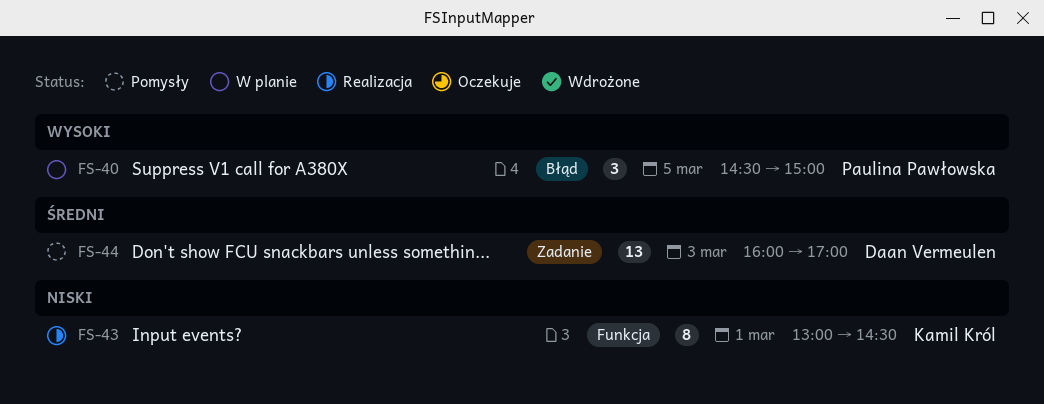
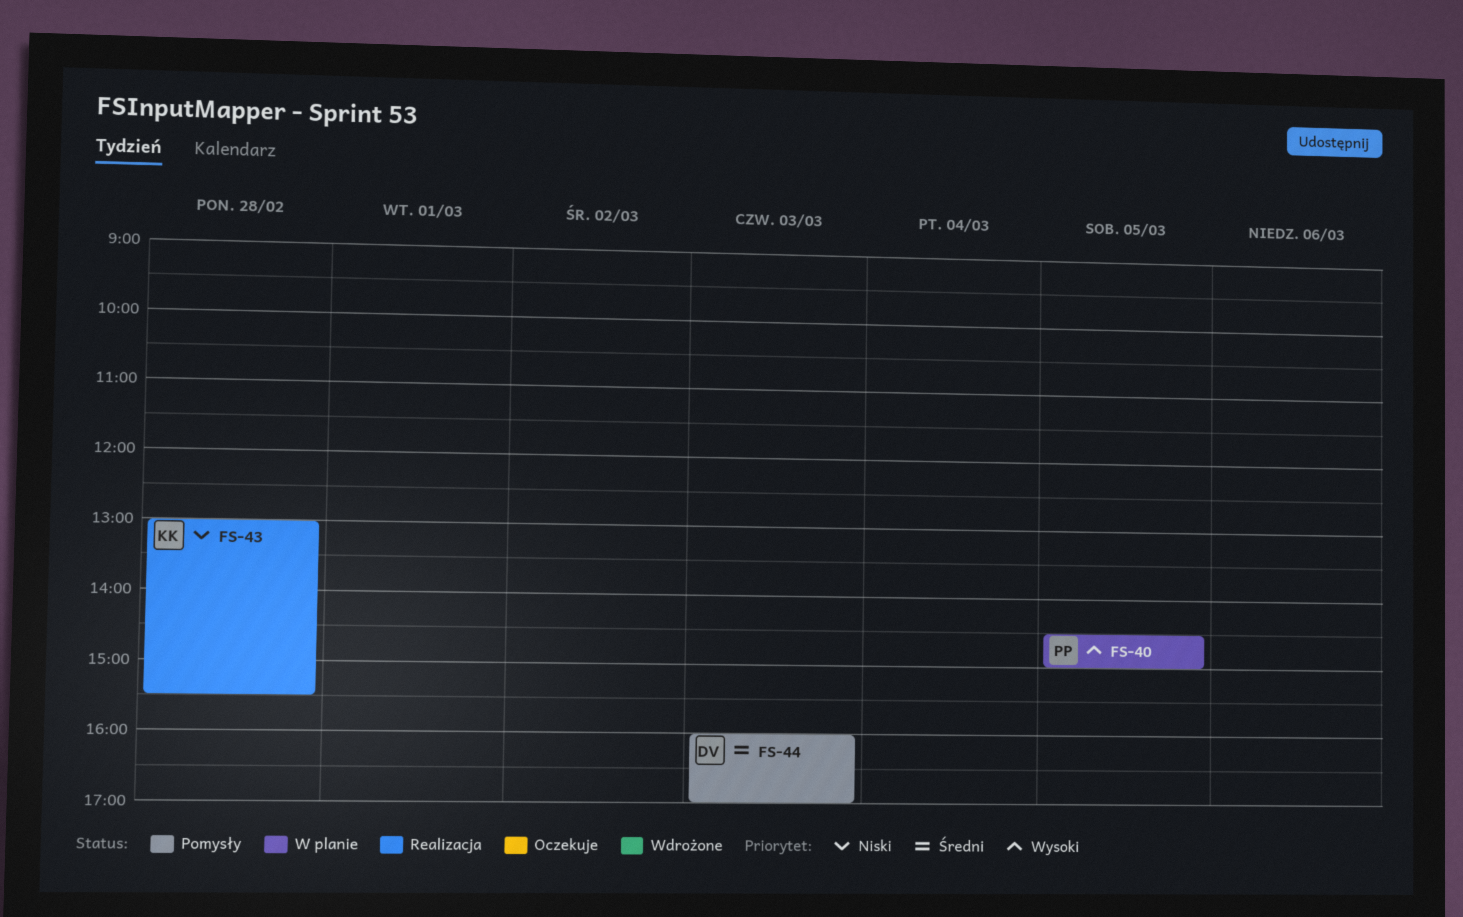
FS-43, day: Mar 1 -> Feb 28
FS-43, ends: 14:30 -> 15:30

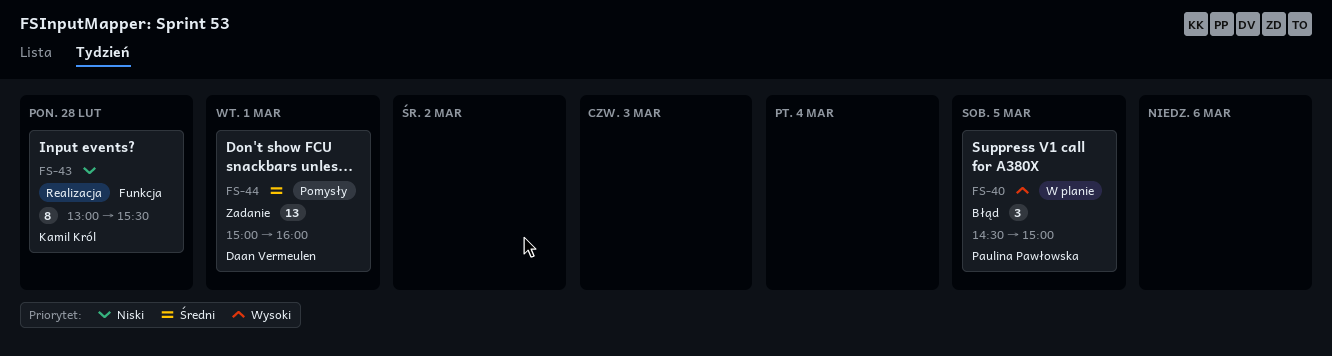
FS-44, day: Mar 3 -> Mar 1
FS-44, begins: 16:00 -> 15:00
FS-44, ends: 17:00 -> 16:00

